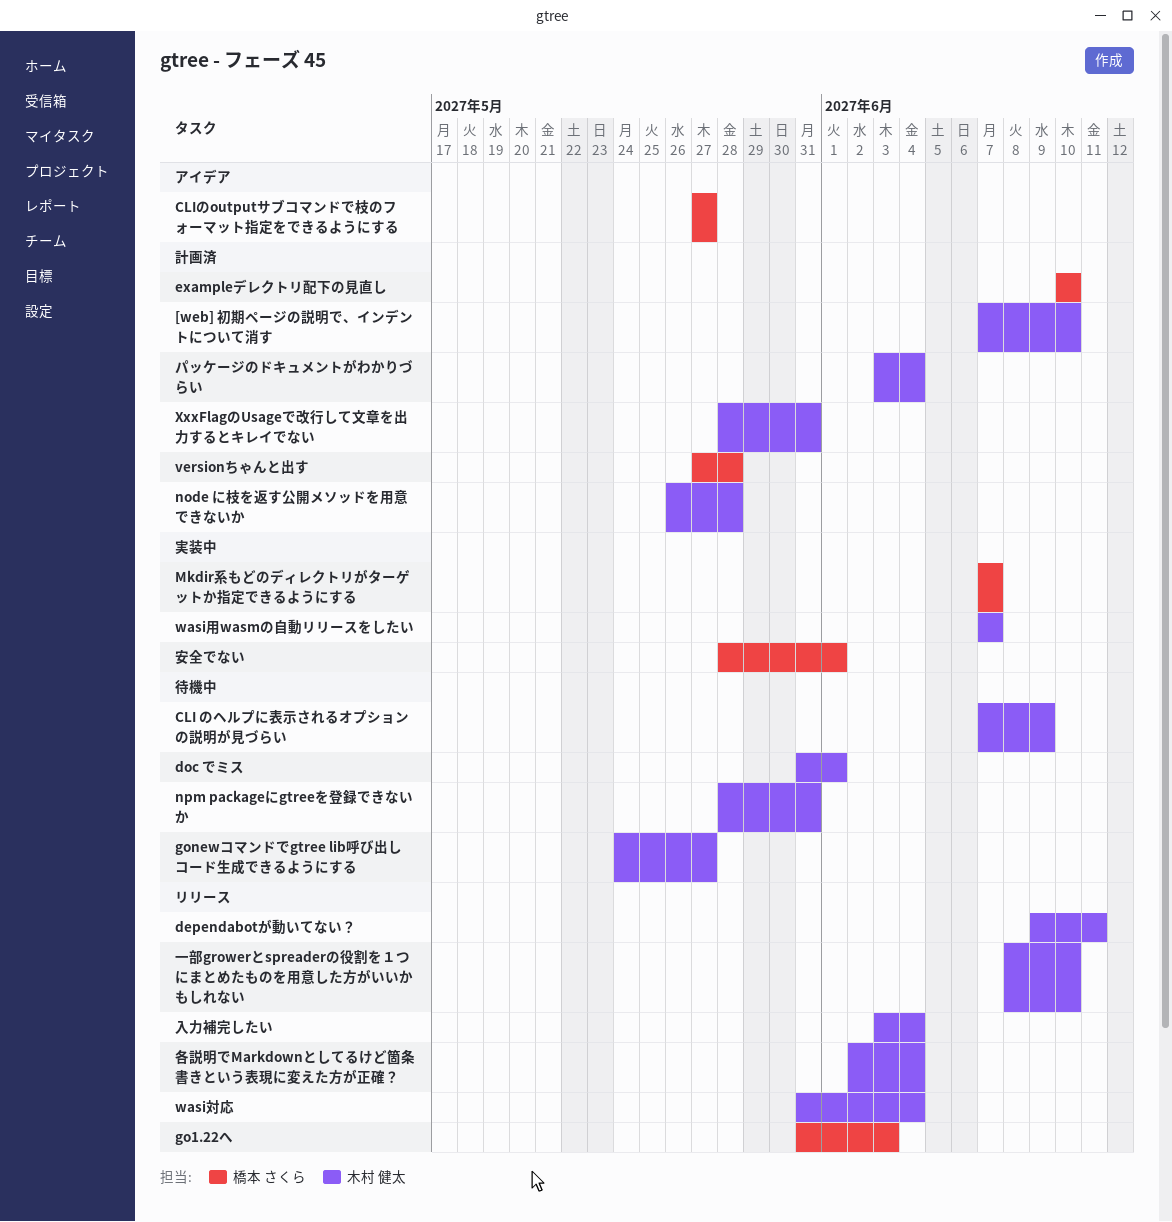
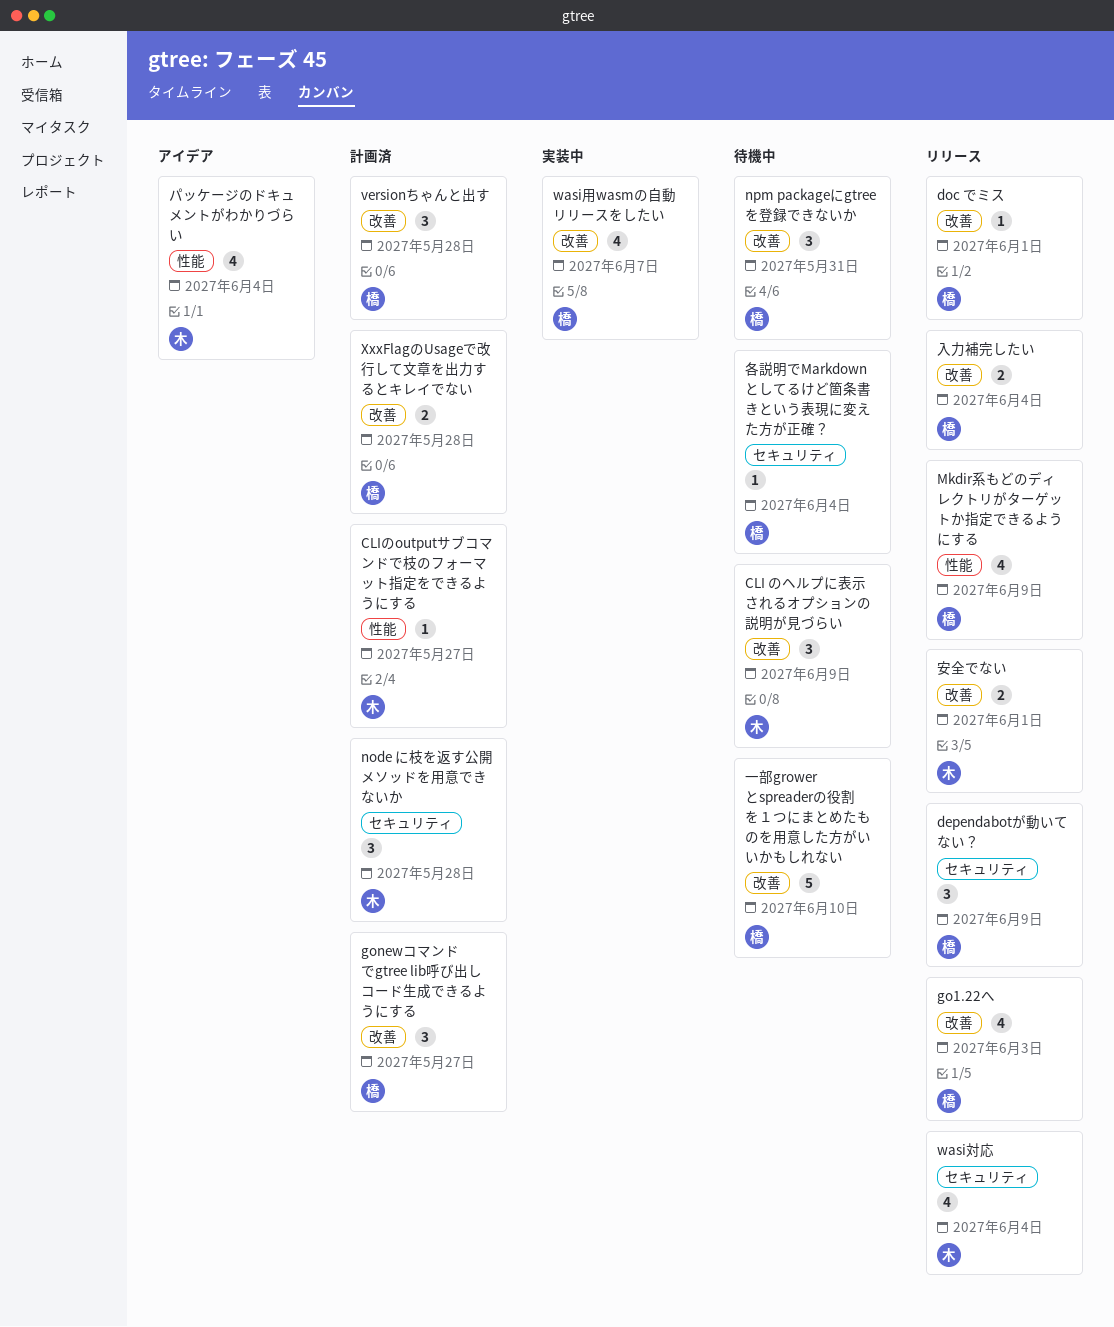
[web] 初期ページの説明で、インデントについて消す: present -> none
CLIのoutputサブコマンドで枝のフォーマット指定をできるようにする, status: アイデア -> 計画済
CLIのoutputサブコマンドで枝のフォーマット指定をできるようにする, owner: 橋本 さくら -> 木村 健太
dependabotが動いてない？, owner: 木村 健太 -> 橋本 さくら
dependabotが動いてない？, due: Jun 11 -> Jun 9
doc でミス, status: 待機中 -> リリース
doc でミス, owner: 木村 健太 -> 橋本 さくら
exampleデレクトリ配下の見直し: present -> none
gonewコマンドでgtree lib呼び出しコード生成できるようにする, status: 待機中 -> 計画済
gonewコマンドでgtree lib呼び出しコード生成できるようにする, owner: 木村 健太 -> 橋本 さくら
Mkdir系もどのディレクトリがターゲットか指定できるようにする, status: 実装中 -> リリース
Mkdir系もどのディレクトリがターゲットか指定できるようにする, due: Jun 7 -> Jun 9
npm packageにgtreeを登録できないか, owner: 木村 健太 -> 橋本 さくら
wasi用wasmの自動リリースをしたい, owner: 木村 健太 -> 橋本 さくら
XxxFlagのUsageで改行して文章を出力するとキレイでない, owner: 木村 健太 -> 橋本 さくら
XxxFlagのUsageで改行して文章を出力するとキレイでない, due: May 31 -> May 28
パッケージのドキュメントがわかりづらい, status: 計画済 -> アイデア
一部growerとspreaderの役割を１つにまとめたものを用意した方がいいかもしれない, status: リリース -> 待機中
一部growerとspreaderの役割を１つにまとめたものを用意した方がいいかもしれない, owner: 木村 健太 -> 橋本 さくら
入力補完したい, owner: 木村 健太 -> 橋本 さくら
各説明でMarkdownとしてるけど箇条書きという表現に変えた方が正確？, status: リリース -> 待機中
各説明でMarkdownとしてるけど箇条書きという表現に変えた方が正確？, owner: 木村 健太 -> 橋本 さくら
安全でない, status: 実装中 -> リリース
安全でない, owner: 橋本 さくら -> 木村 健太

